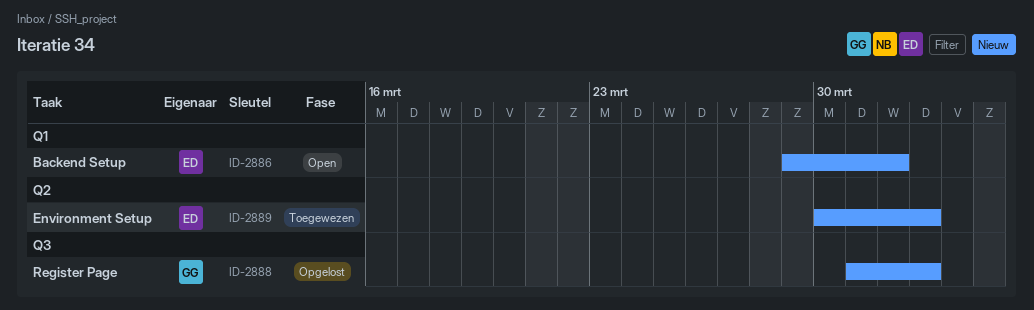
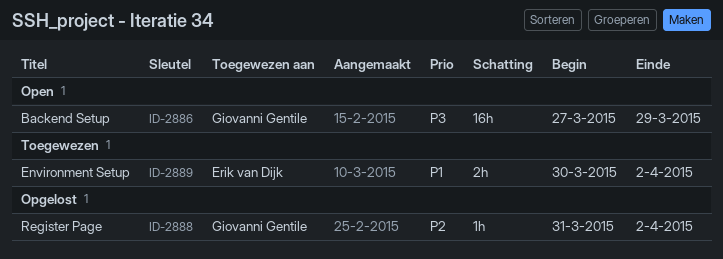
ID-2886, owner: Erik van Dijk -> Giovanni Gentile
ID-2886, start: Mar 29 -> Mar 27
ID-2886, due: Apr 1 -> Mar 29

